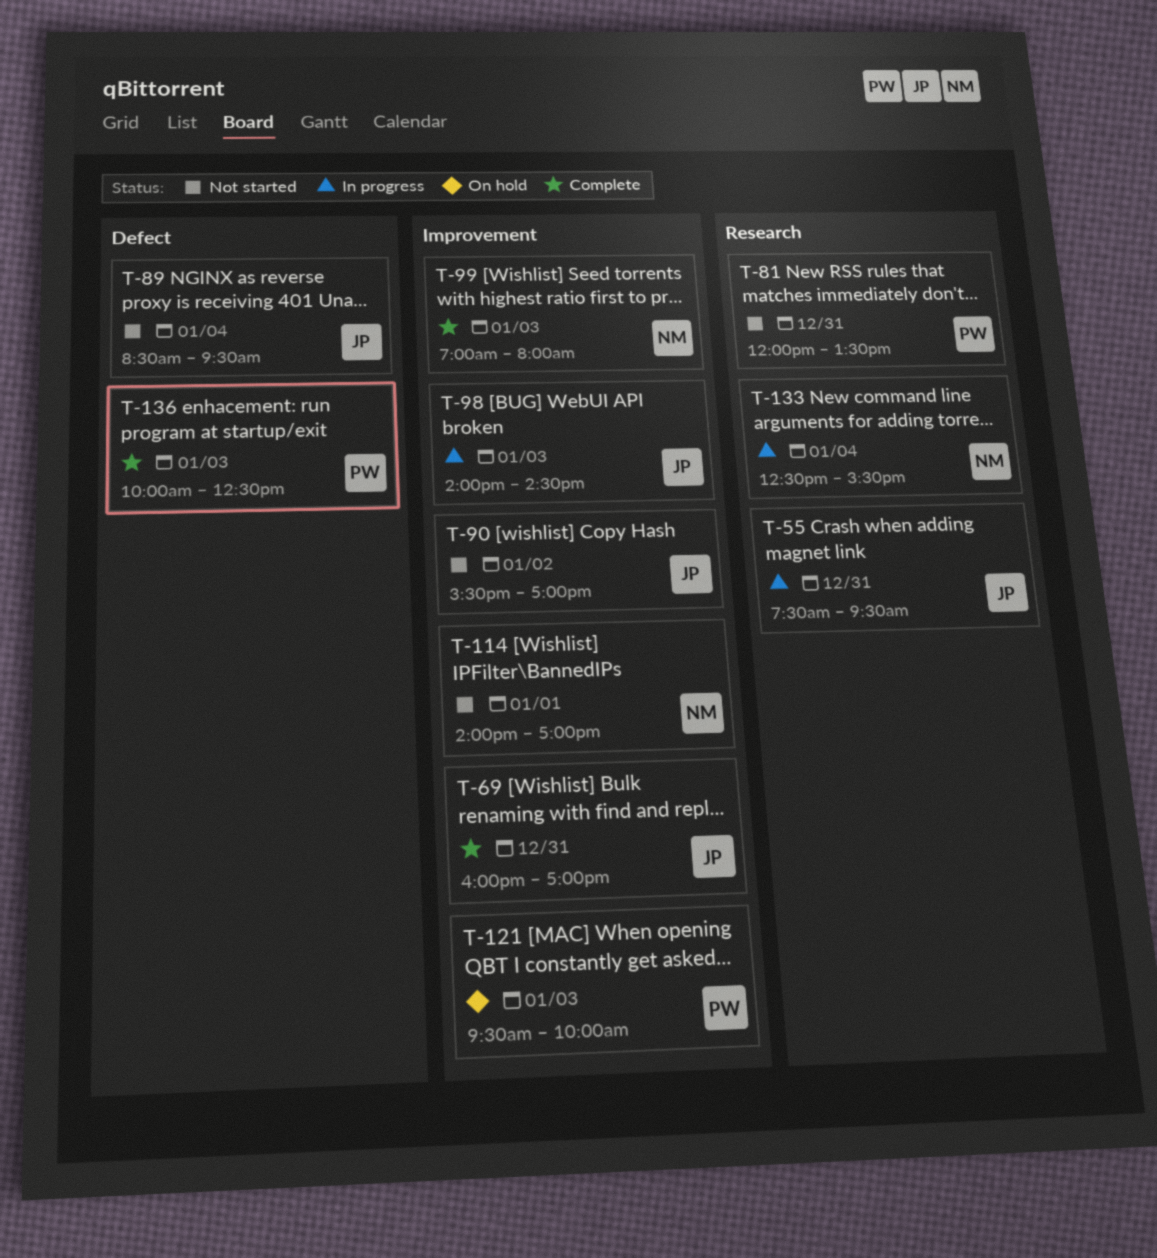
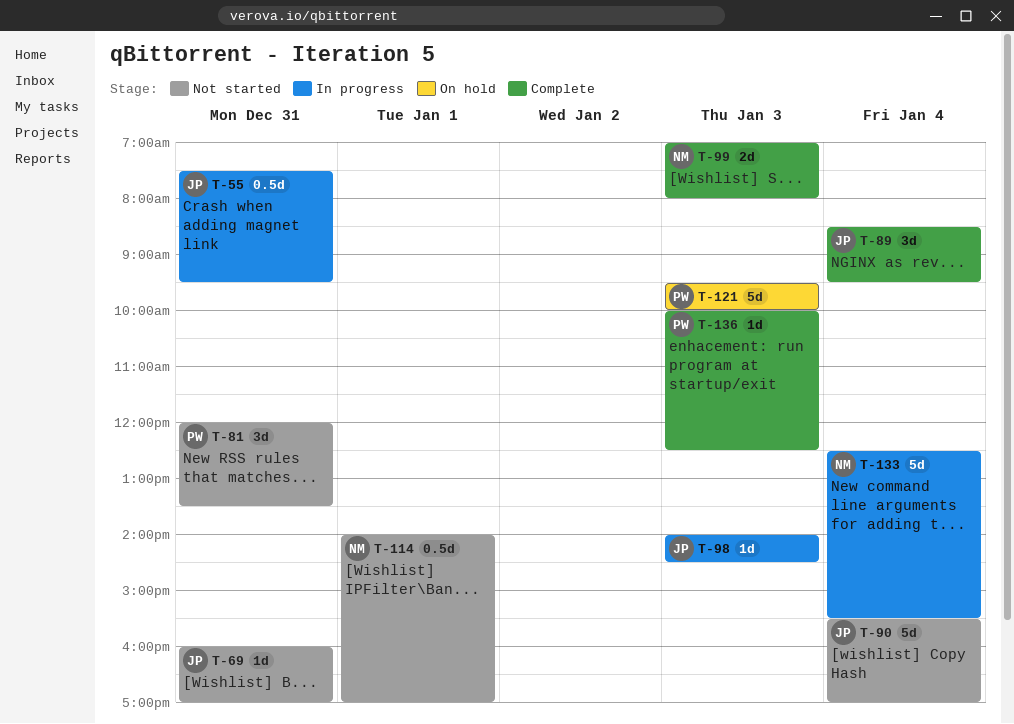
T-69, status: Complete -> Not started
T-89, status: Not started -> Complete
T-90, day: Jan 2 -> Jan 4

